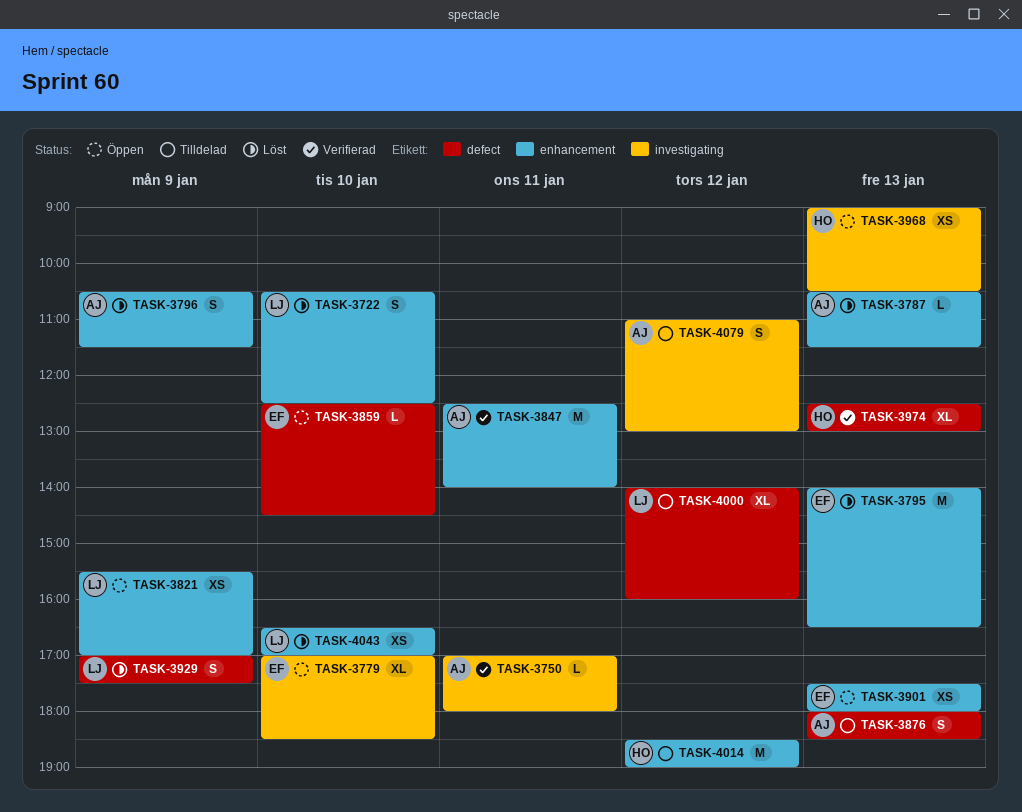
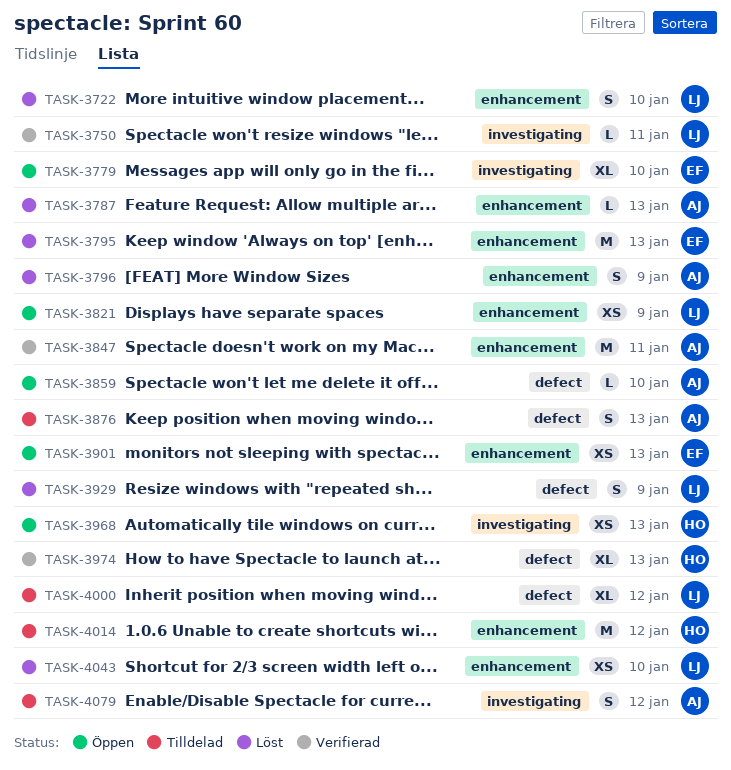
TASK-3750, owner: AJ -> LJ
TASK-3859, owner: EF -> AJ

